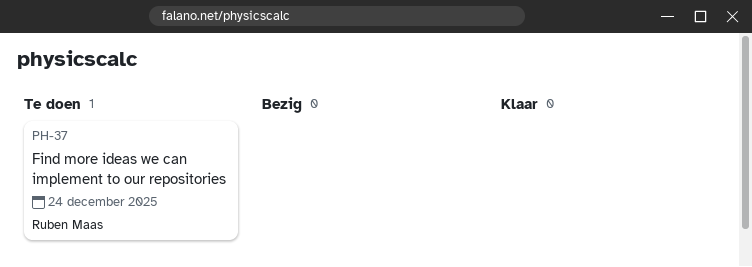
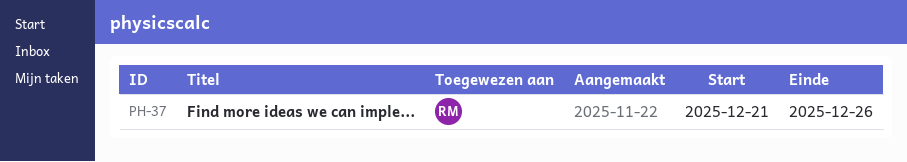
PH-37, due: Dec 24 -> Dec 26

